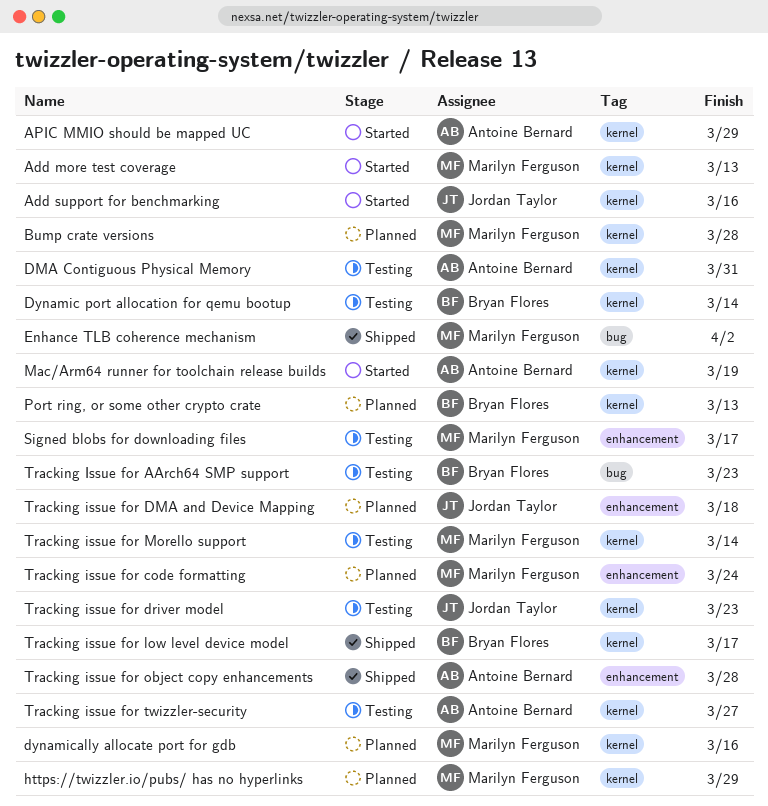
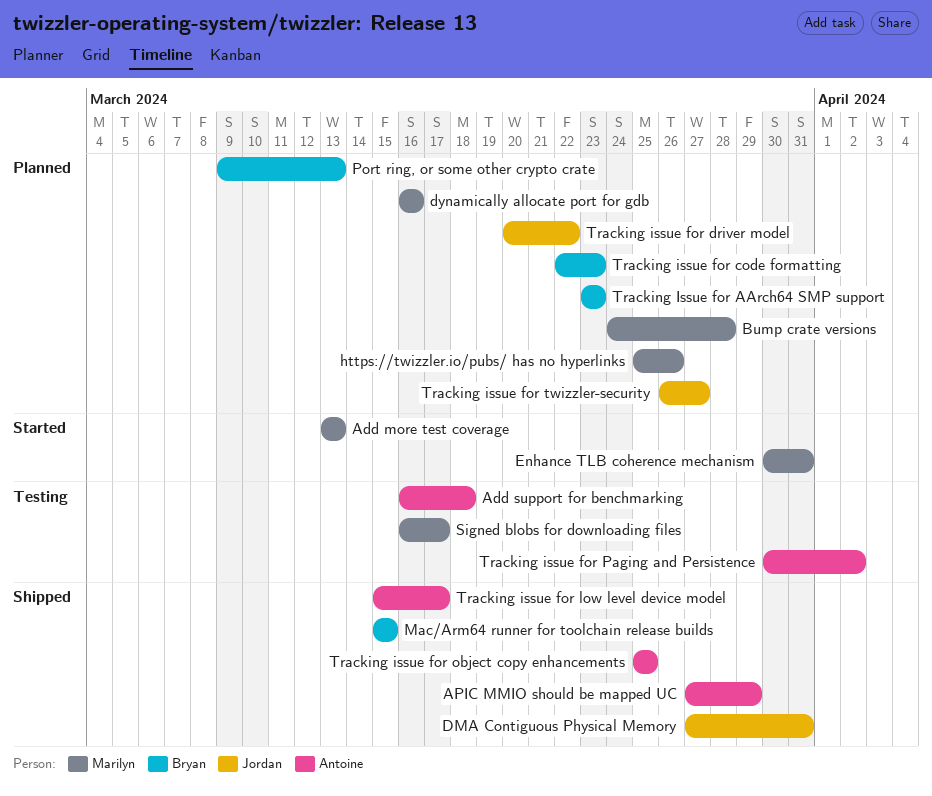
Add support for benchmarking, status: Started -> Testing
Add support for benchmarking, owner: Jordan Taylor -> Antoine Bernard
Add support for benchmarking, due: Mar 16 -> Mar 18
APIC MMIO should be mapped UC, status: Started -> Shipped
DMA Contiguous Physical Memory, status: Testing -> Shipped
DMA Contiguous Physical Memory, owner: Antoine Bernard -> Jordan Taylor
Dynamic port allocation for qemu bootup: present -> none
Enhance TLB coherence mechanism, status: Shipped -> Started
Enhance TLB coherence mechanism, due: Apr 2 -> Mar 31
https://twizzler.io/pubs/ has no hyperlinks, due: Mar 29 -> Mar 26
Mac/Arm64 runner for toolchain release builds, status: Started -> Shipped
Mac/Arm64 runner for toolchain release builds, owner: Antoine Bernard -> Bryan Flores
Mac/Arm64 runner for toolchain release builds, due: Mar 19 -> Mar 15
Tracking Issue for AArch64 SMP support, status: Testing -> Planned
Tracking issue for code formatting, owner: Marilyn Ferguson -> Bryan Flores
Tracking issue for code formatting, due: Mar 24 -> Mar 23
Tracking issue for DMA and Device Mapping: present -> none
Tracking issue for driver model, status: Testing -> Planned
Tracking issue for driver model, due: Mar 23 -> Mar 22
Tracking issue for low level device model, owner: Bryan Flores -> Antoine Bernard
Tracking issue for Morello support: present -> none
Tracking issue for object copy enhancements, due: Mar 28 -> Mar 25
Tracking issue for Paging and Persistence: none -> present
Tracking issue for twizzler-security, status: Testing -> Planned
Tracking issue for twizzler-security, owner: Antoine Bernard -> Jordan Taylor

